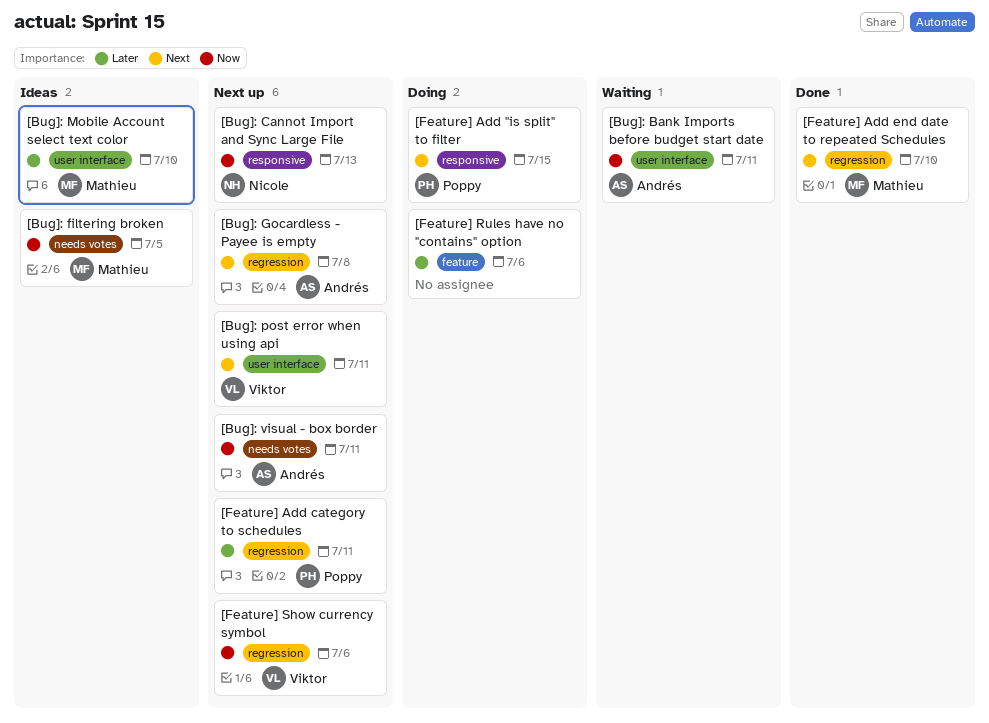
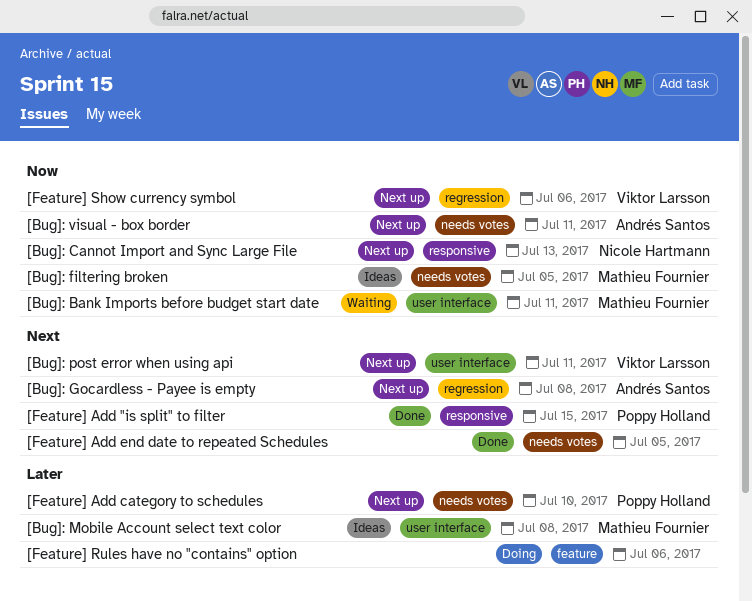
[Bug]: Bank Imports before budget start date, owner: Andrés Santos -> Mathieu Fournier
[Bug]: Mobile Account select text color, due: Jul 10 -> Jul 8
[Feature] Add "is split" to filter, status: Doing -> Done
[Feature] Add category to schedules, label: regression -> needs votes
[Feature] Add category to schedules, due: Jul 11 -> Jul 10
[Feature] Add end date to repeated Schedules, owner: Mathieu Fournier -> none
[Feature] Add end date to repeated Schedules, label: regression -> needs votes
[Feature] Add end date to repeated Schedules, due: Jul 10 -> Jul 5

